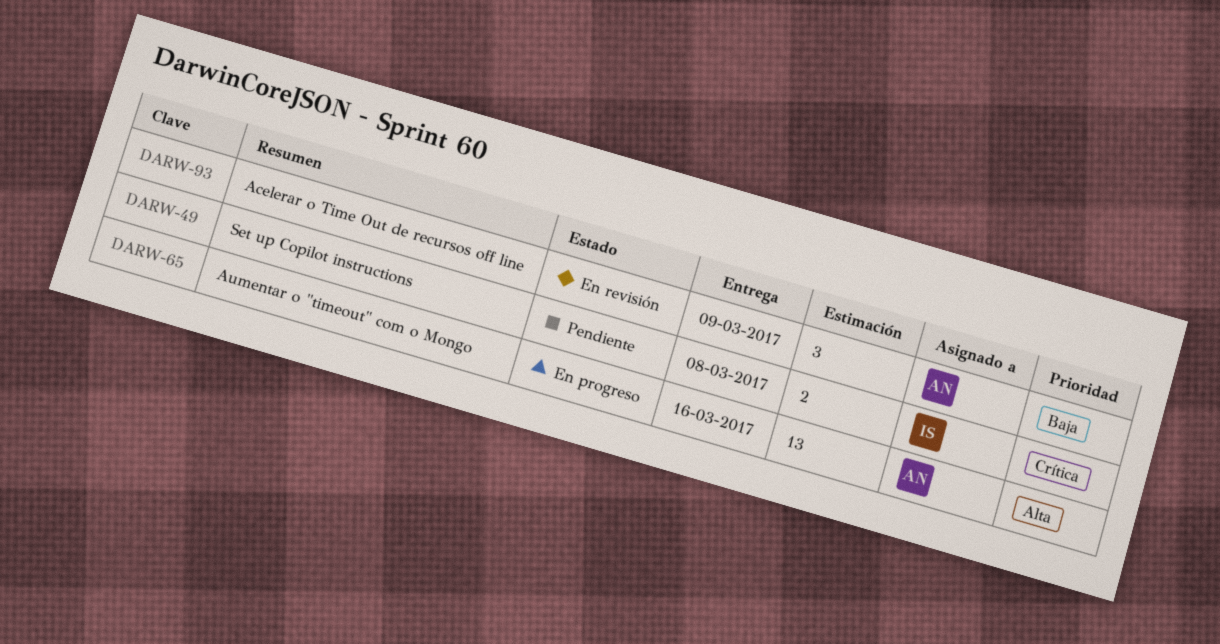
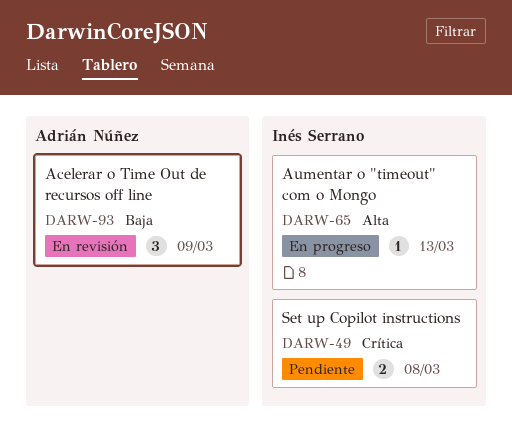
DARW-65, owner: Adrián Núñez -> Inés Serrano
DARW-65, estimate: 13 -> 1
DARW-65, due: Mar 16 -> Mar 13

